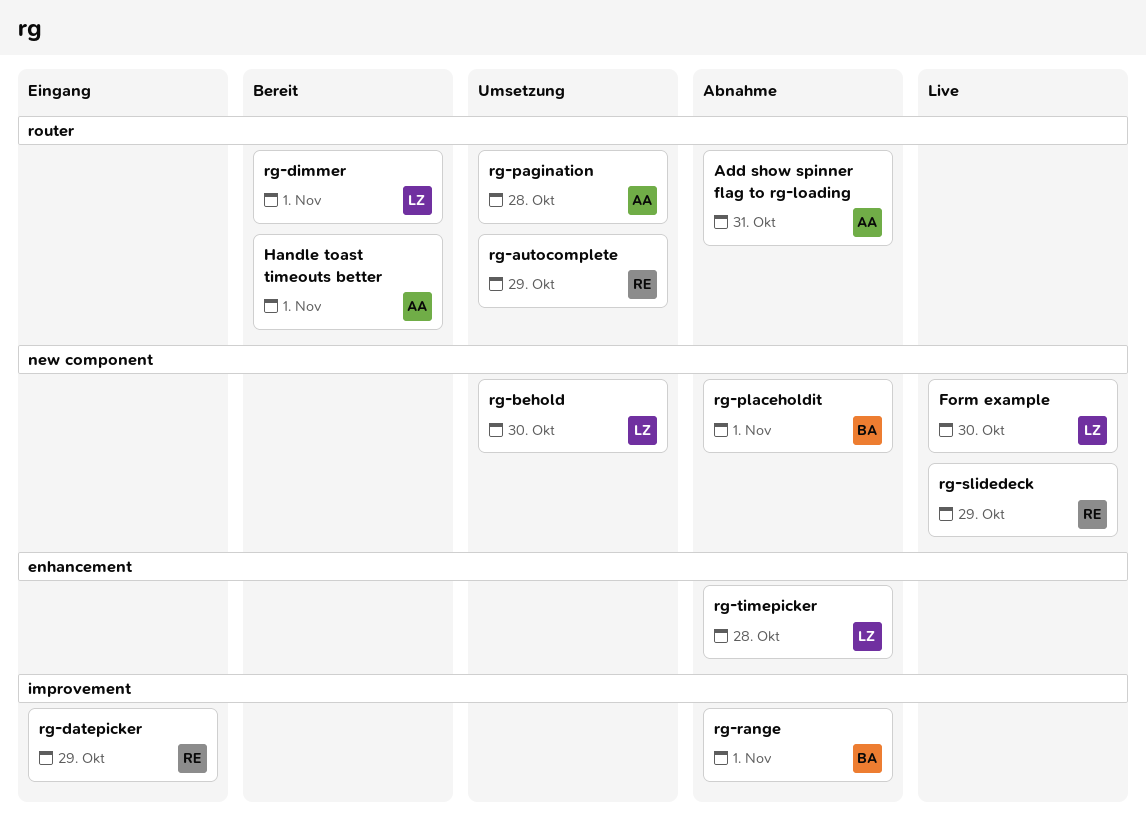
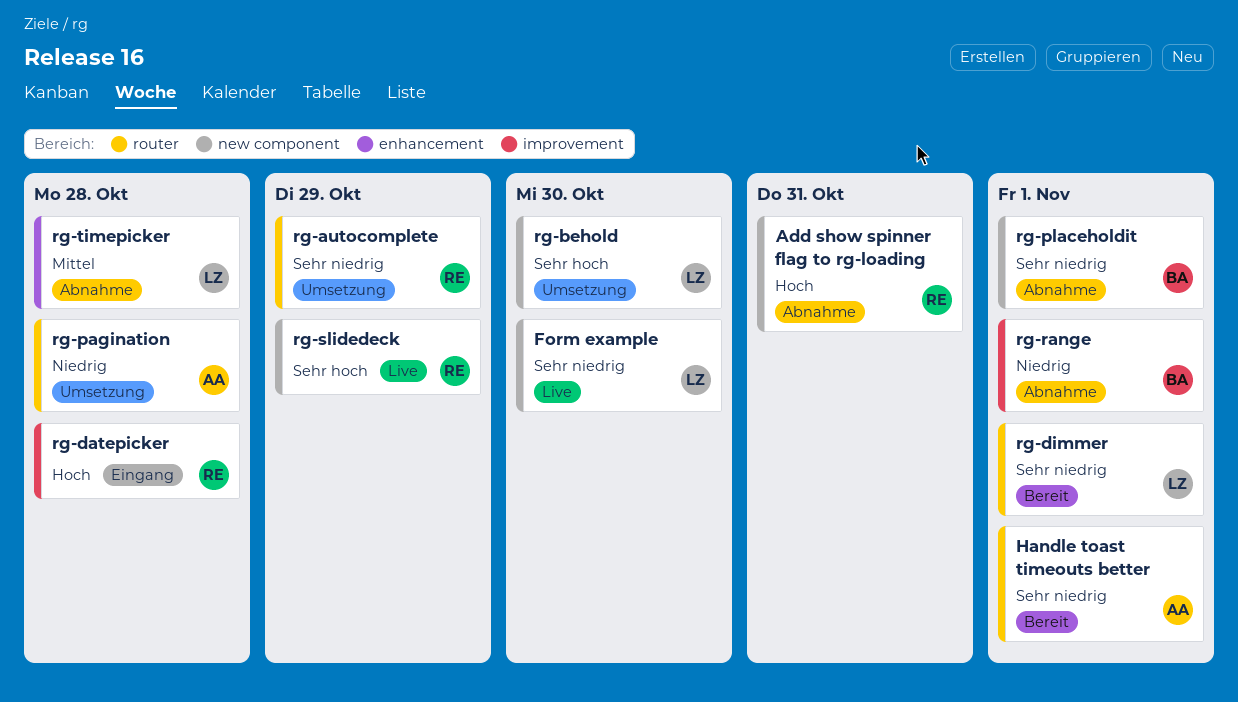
Add show spinner flag to rg-loading, owner: AA -> RE
Add show spinner flag to rg-loading, label: router -> new component
rg-datepicker, due: Oct 29 -> Oct 28

